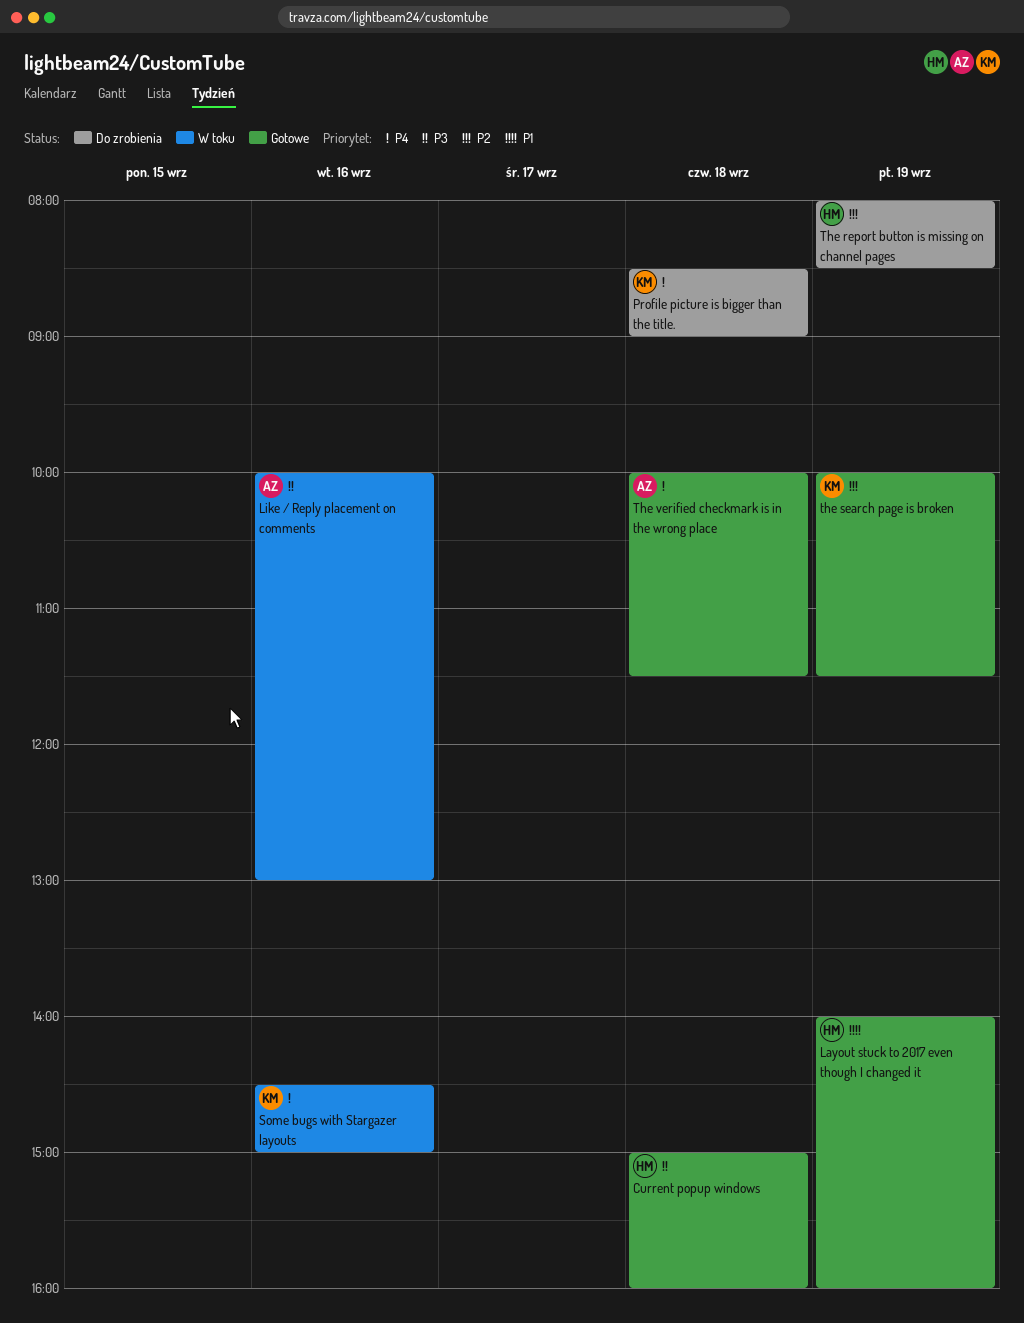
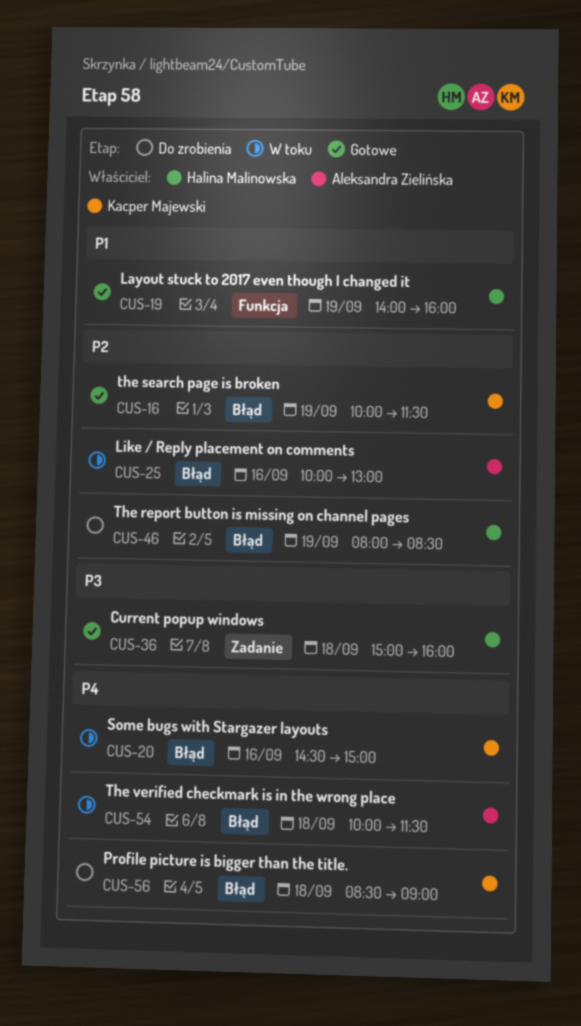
Like / Reply placement on comments, priority: P3 -> P2
The verified checkmark is in the wrong place, status: Gotowe -> W toku

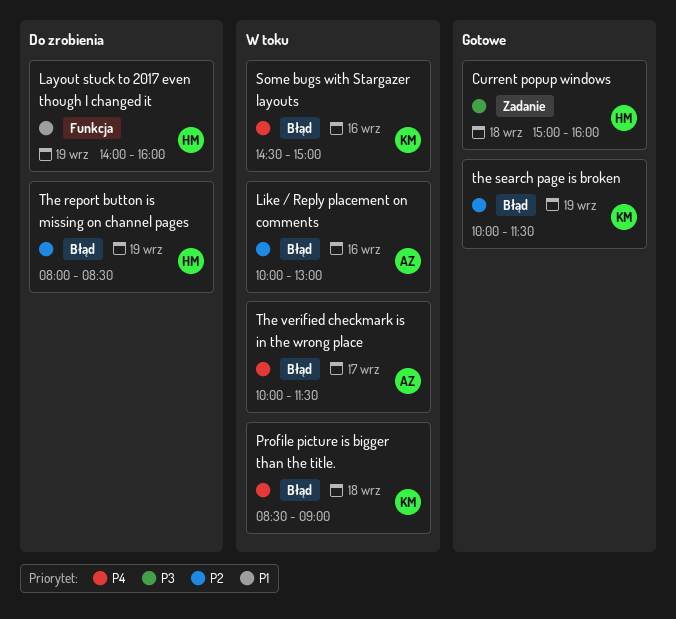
Layout stuck to 2017 even though I changed it, status: Gotowe -> Do zrobienia
Profile picture is bigger than the title., status: Do zrobienia -> W toku
The verified checkmark is in the wrong place, day: Sep 18 -> Sep 17

